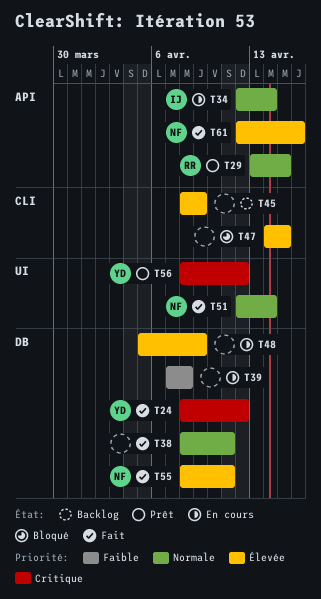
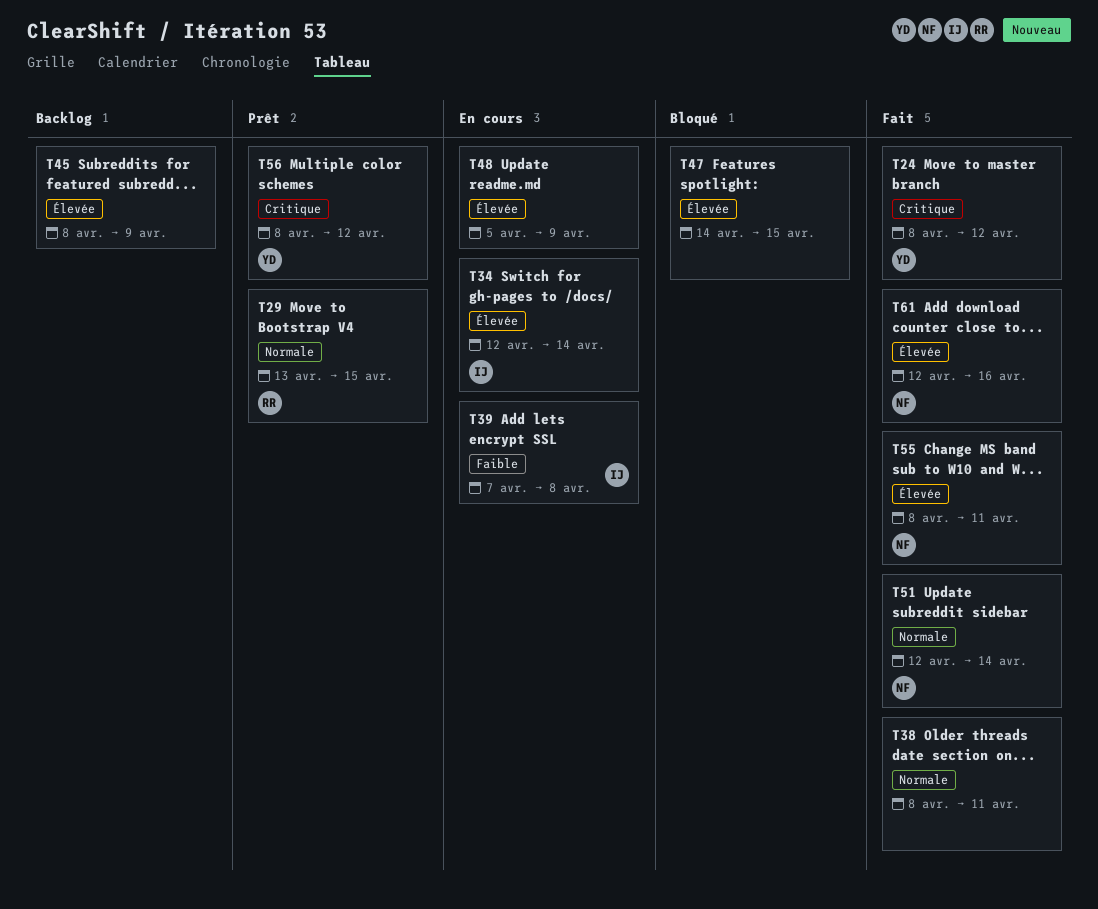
T34, priority: Normale -> Élevée
T39, owner: none -> IJ

